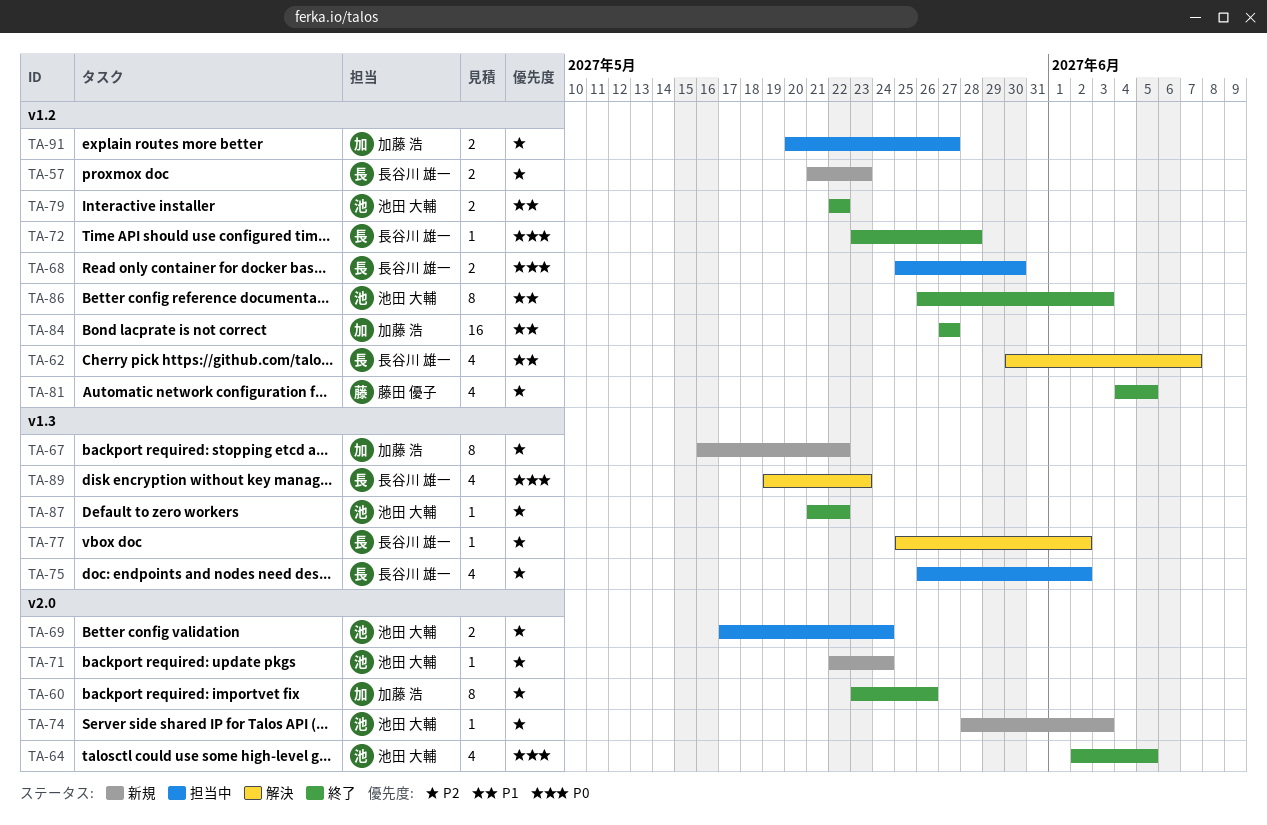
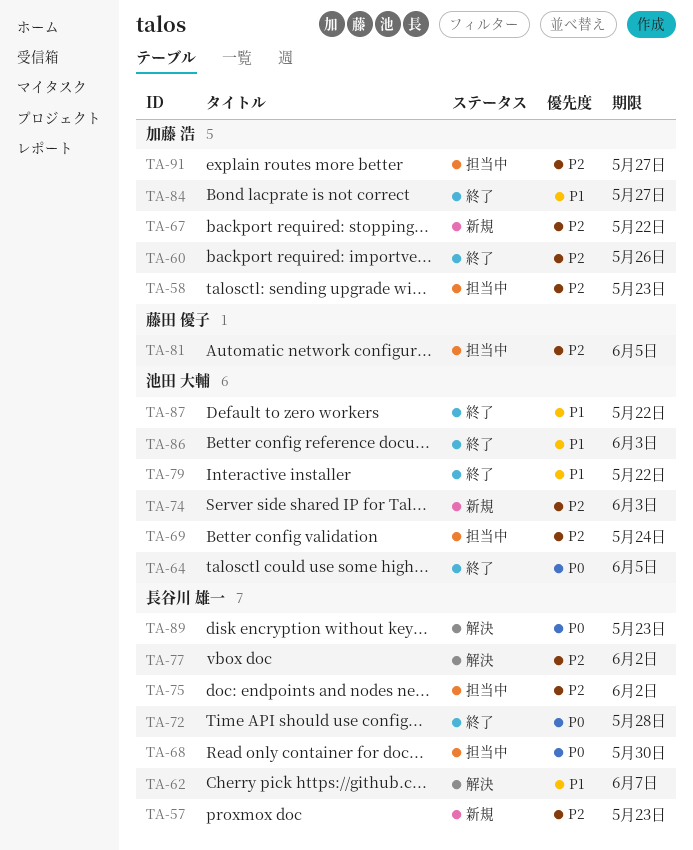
TA-58: none -> present
TA-71: present -> none
TA-81, status: 終了 -> 担当中
TA-87, priority: P2 -> P1

